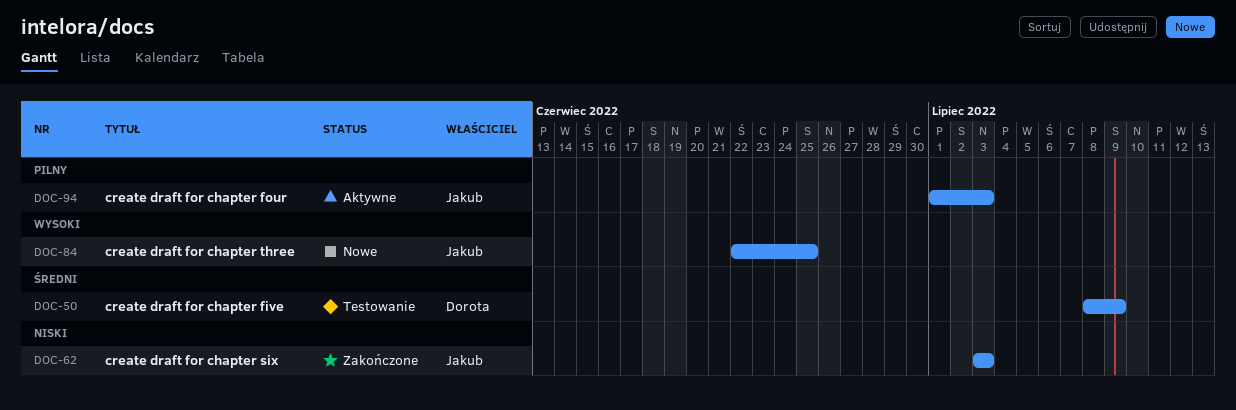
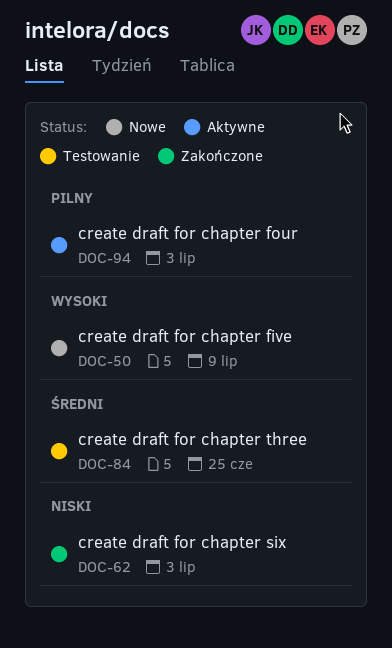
DOC-50, status: Testowanie -> Nowe
DOC-50, priority: Średni -> Wysoki
DOC-84, status: Nowe -> Testowanie
DOC-84, priority: Wysoki -> Średni

